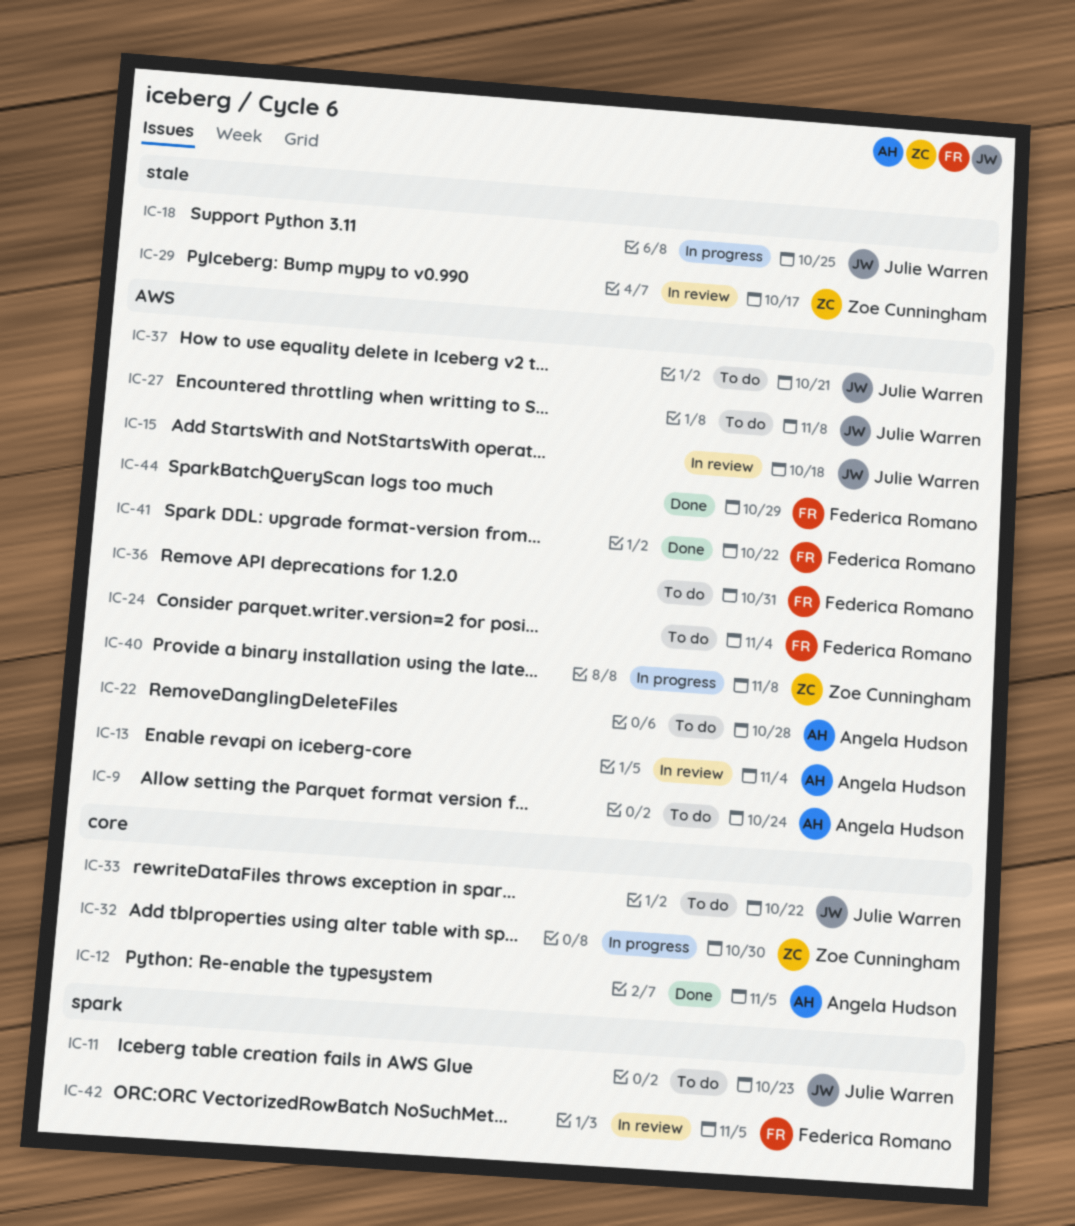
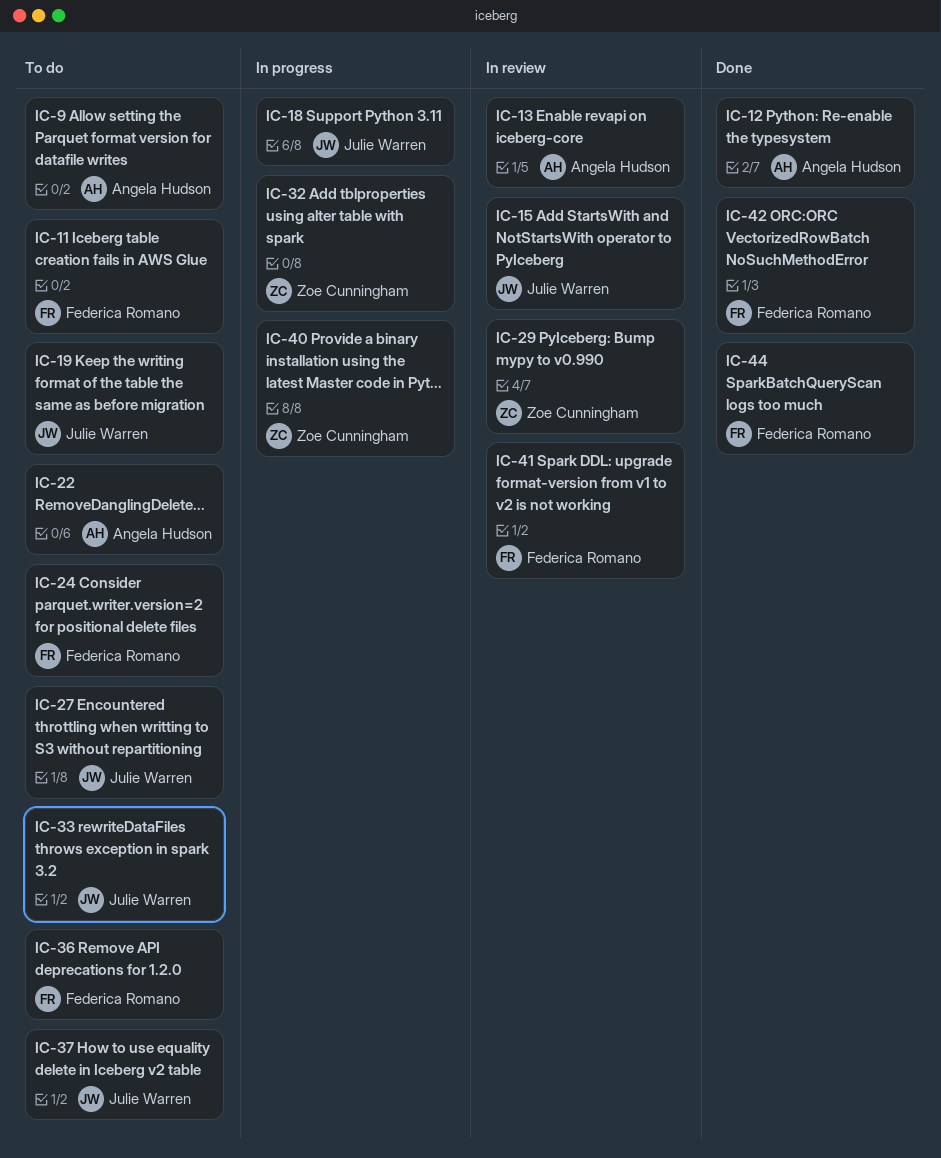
IC-11, owner: Julie Warren -> Federica Romano
IC-19: none -> present
IC-41, status: Done -> In review
IC-42, status: In review -> Done

